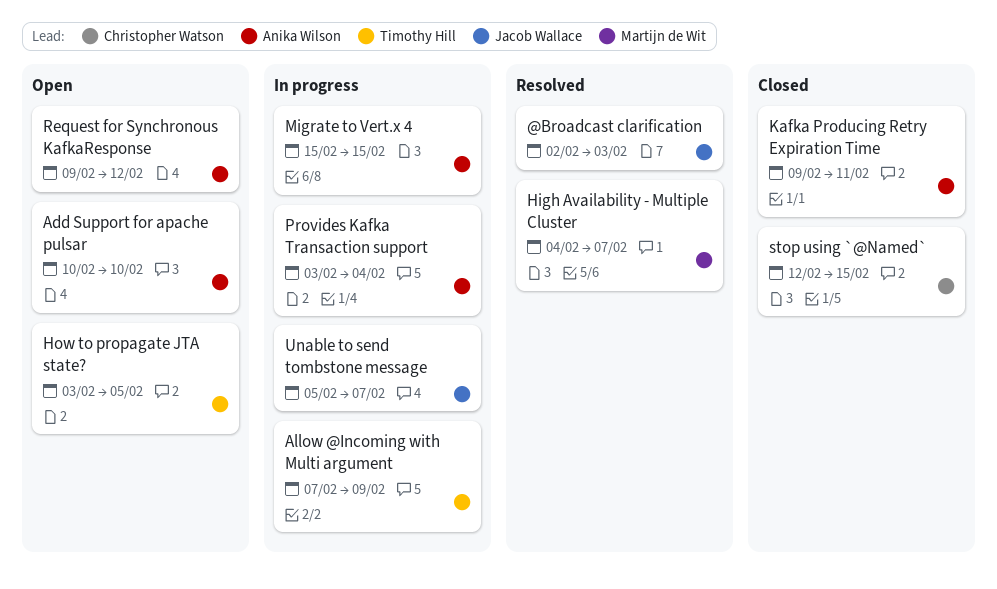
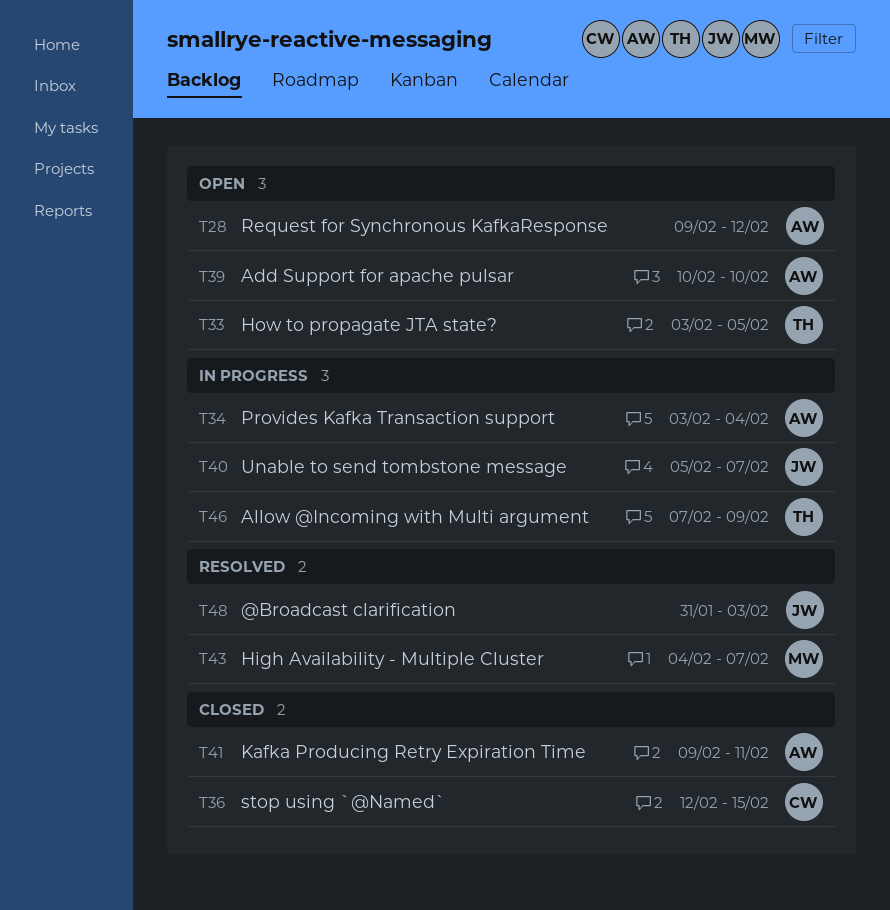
@Broadcast clarification, start: Feb 2 -> Jan 31
Migrate to Vert.x 4: present -> none

